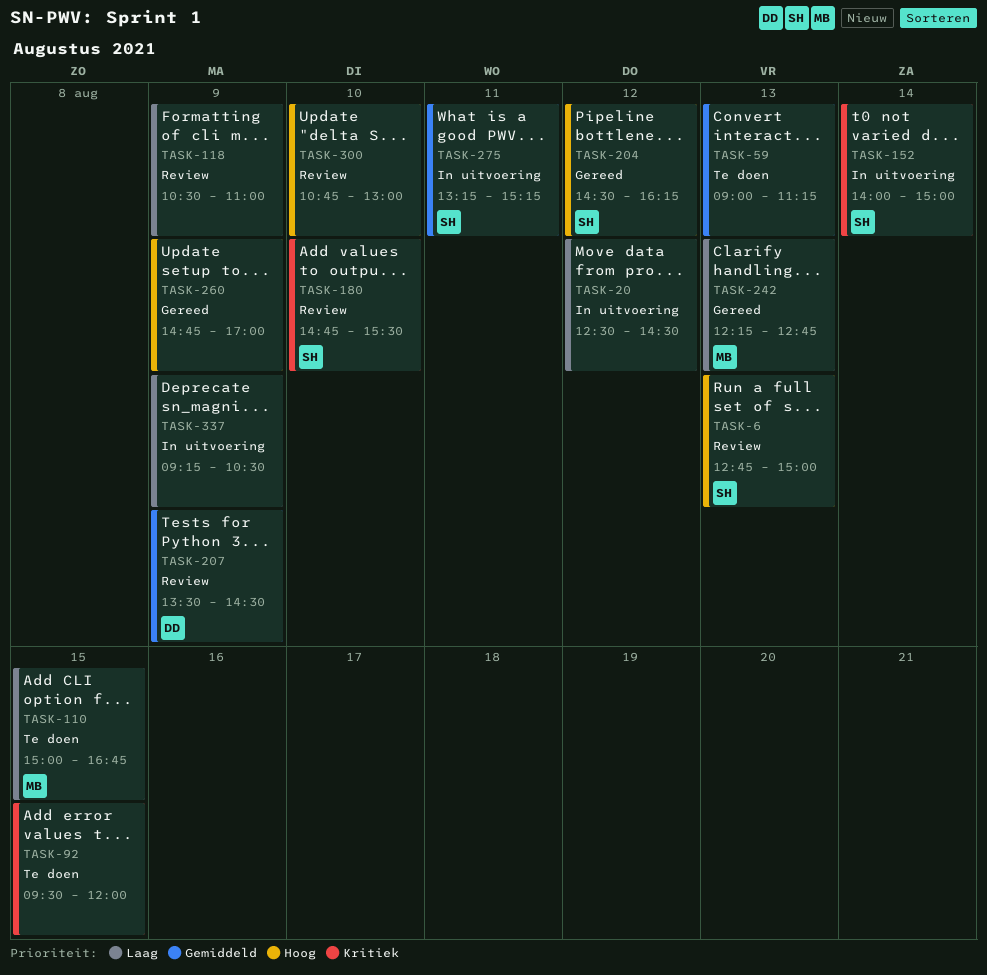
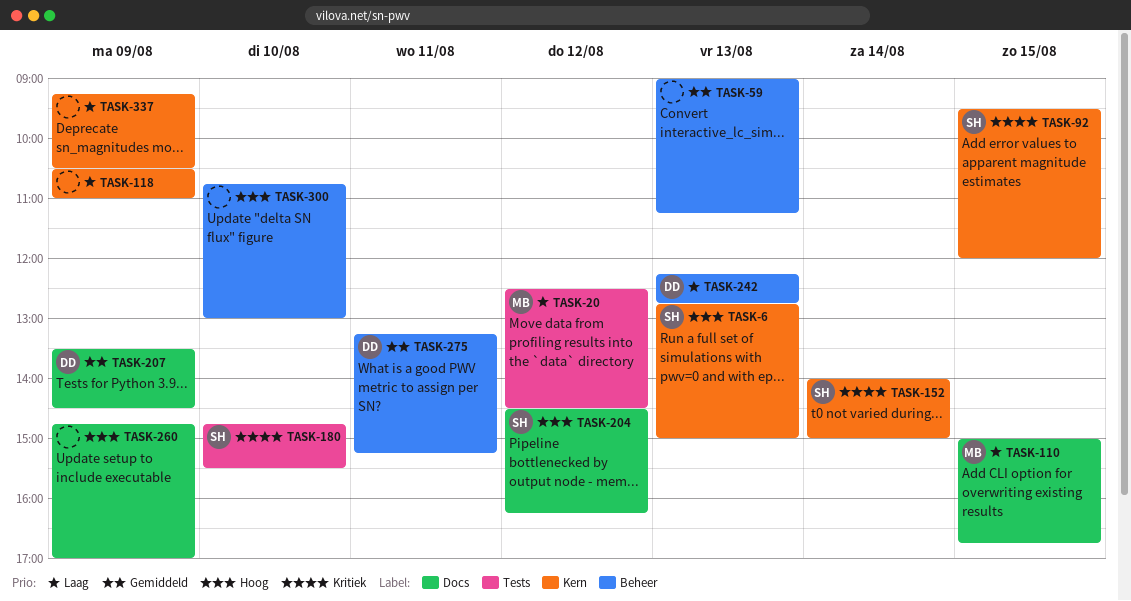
TASK-20, owner: none -> MB
TASK-92, owner: none -> SH
TASK-242, owner: MB -> DD
TASK-275, owner: SH -> DD

